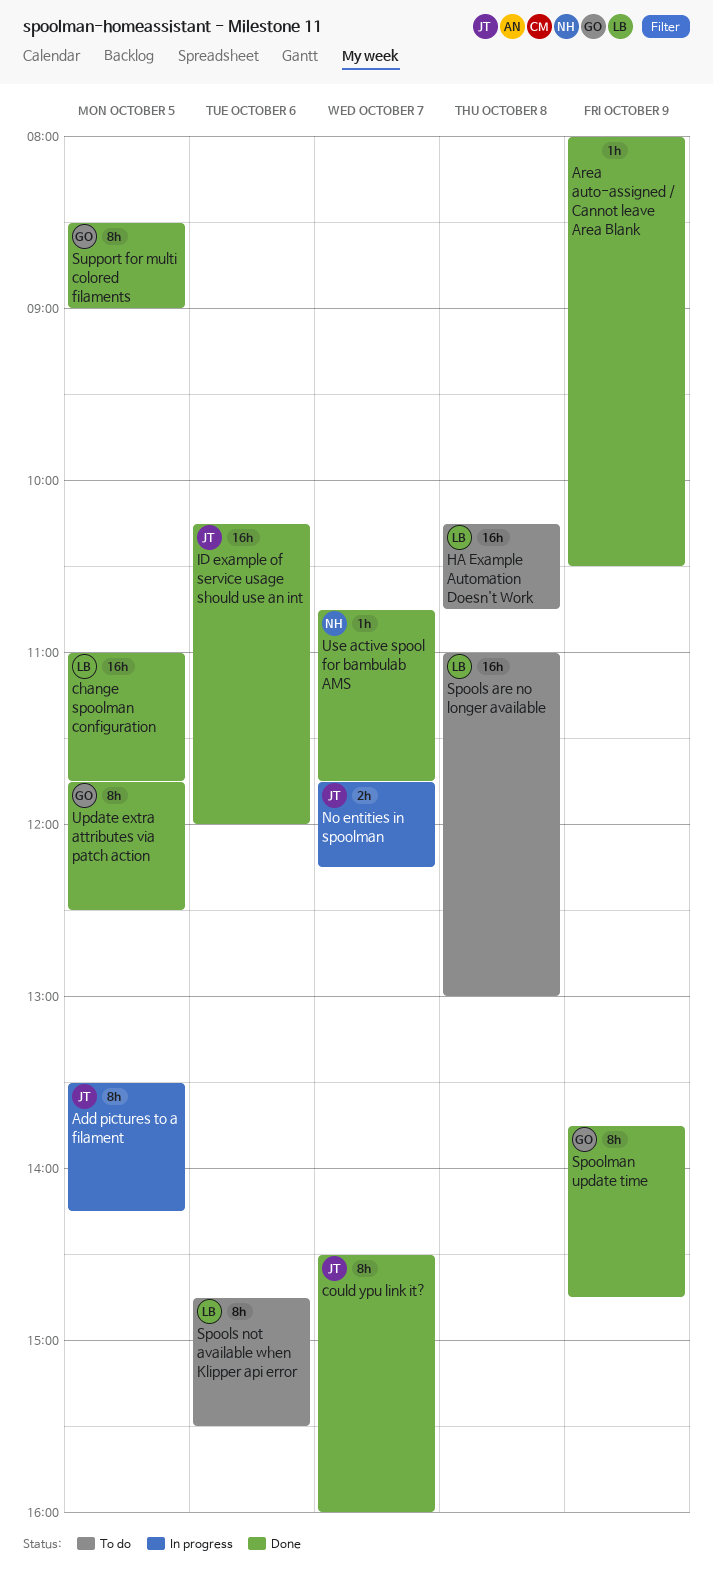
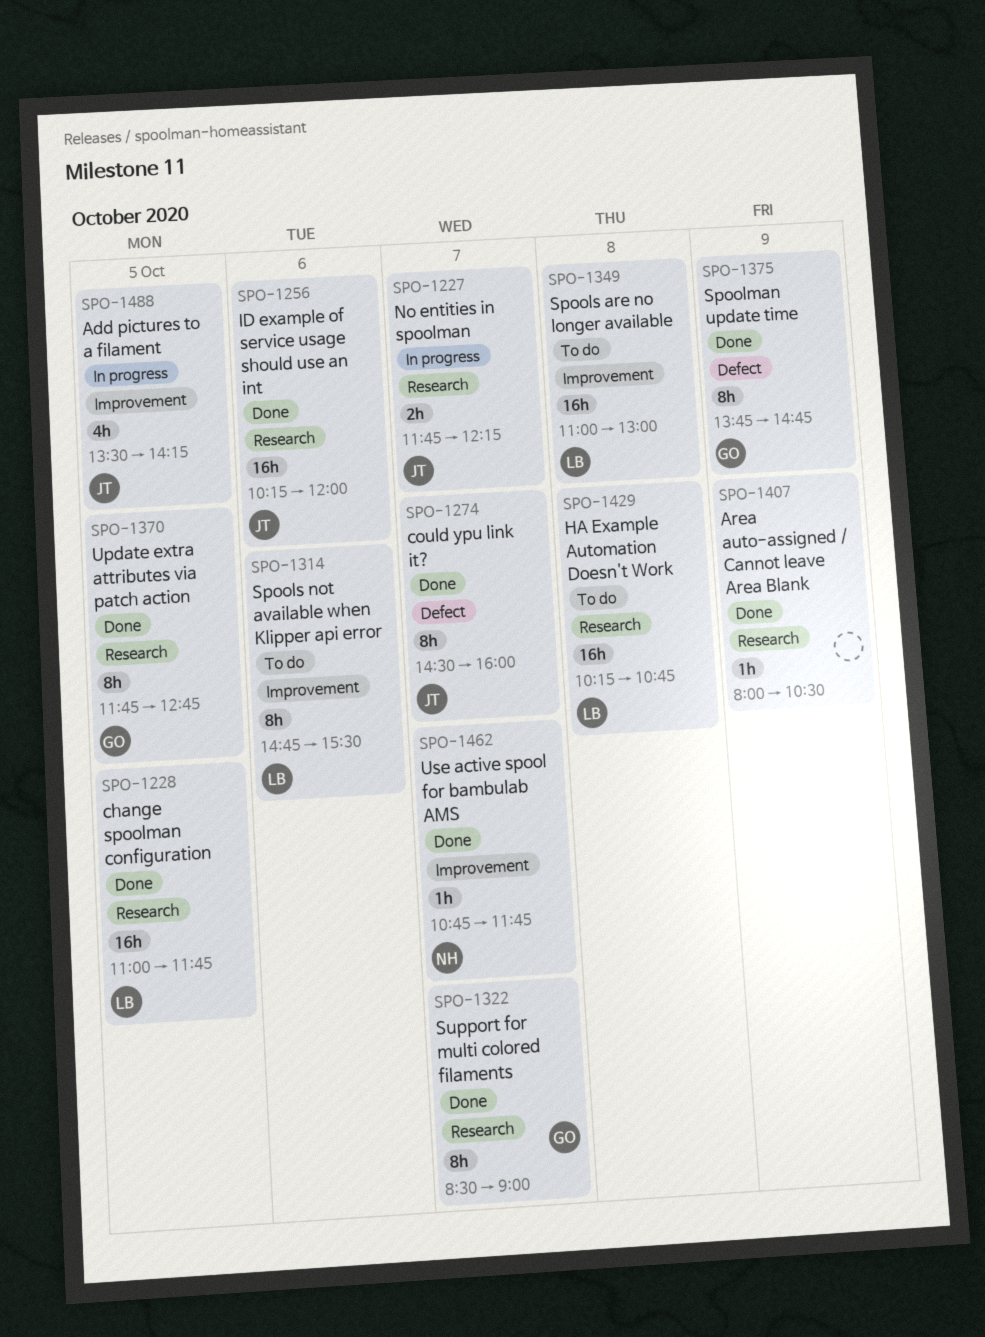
Add pictures to a filament, estimate: 8h -> 4h
Support for multi colored filaments, day: Oct 5 -> Oct 7
Update extra attributes via patch action, ends: 12:30 -> 12:45

